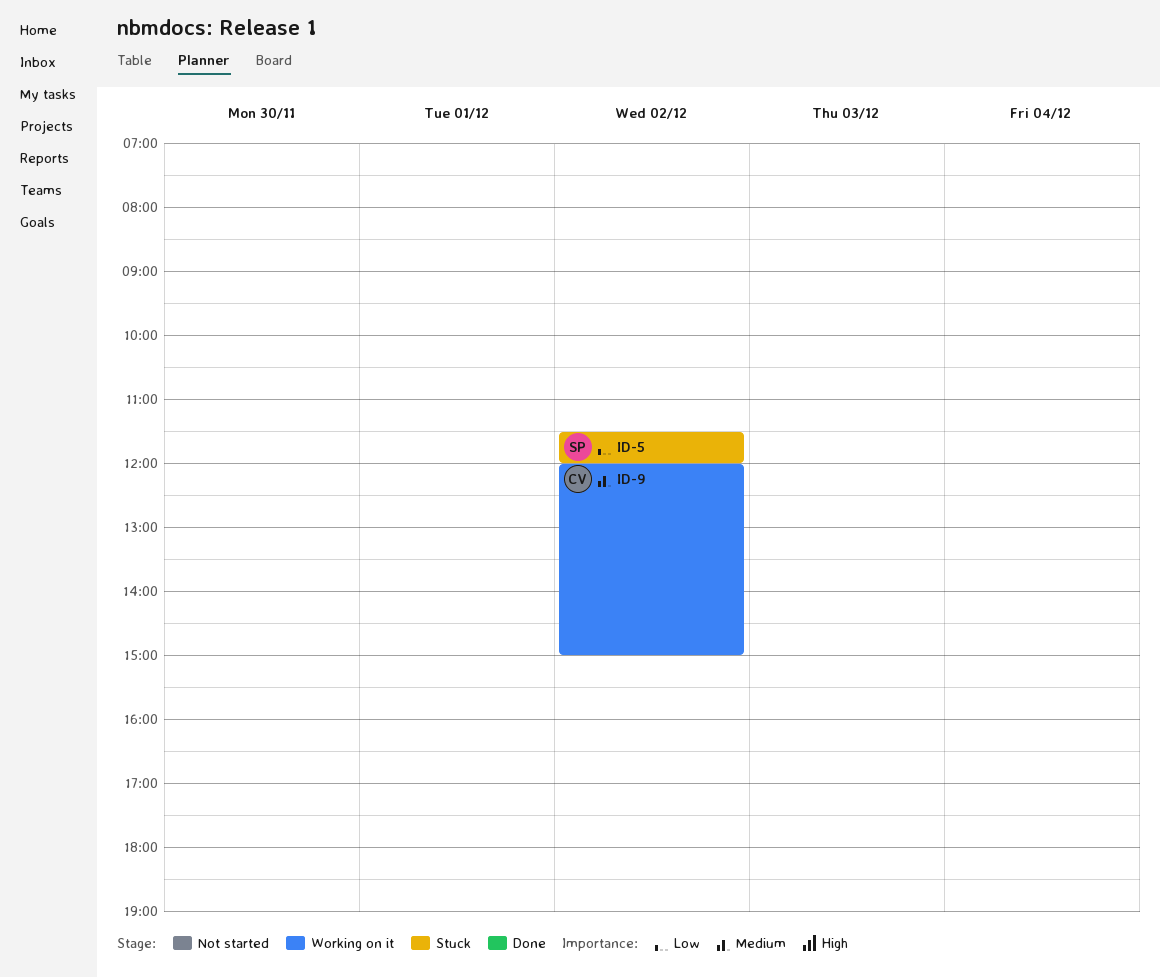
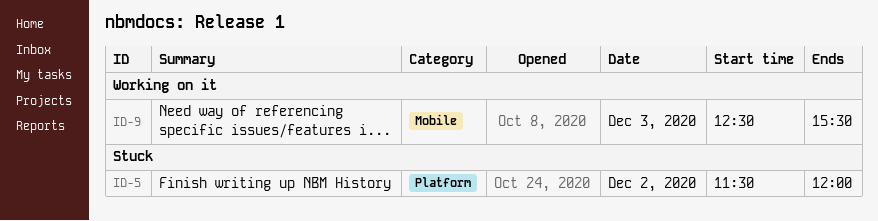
ID-9, day: Dec 2 -> Dec 3
ID-9, begins: 12:00 -> 12:30
ID-9, ends: 15:00 -> 15:30

